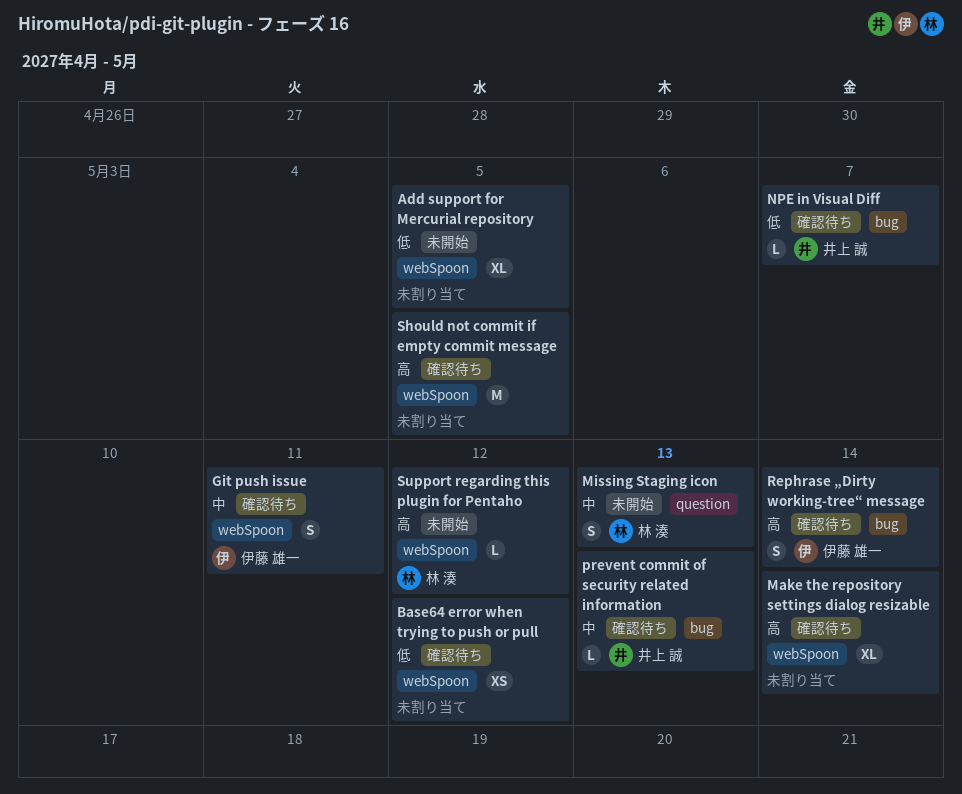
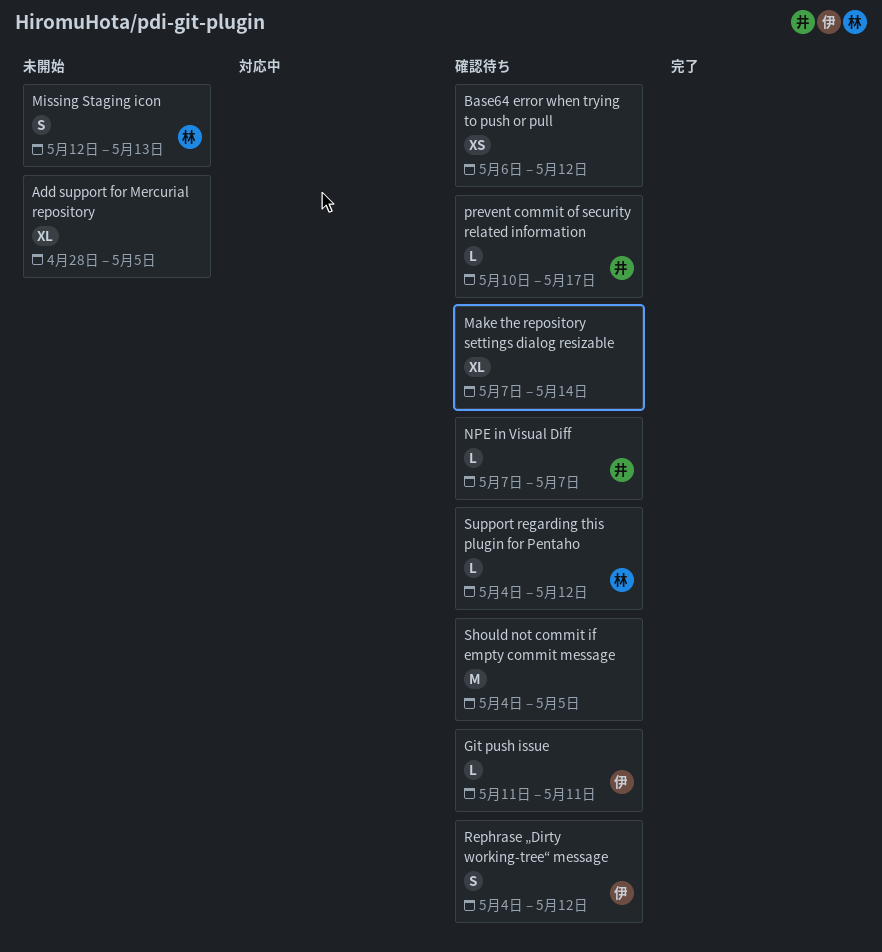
Git push issue, estimate: S -> L
prevent commit of security related information, due: May 13 -> May 17
Rephrase „Dirty working-tree“ message, due: May 14 -> May 12
Support regarding this plugin for Pentaho, status: 未開始 -> 確認待ち

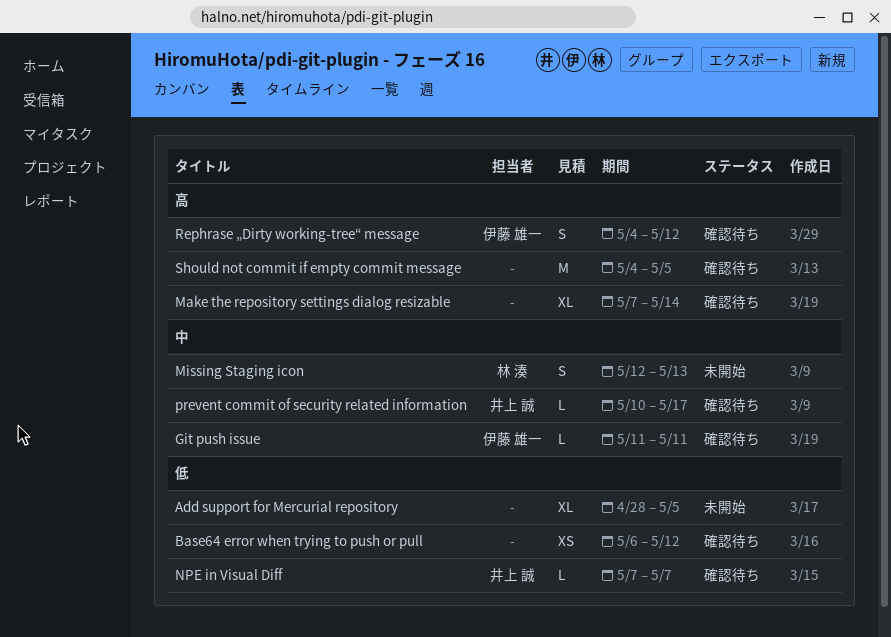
Support regarding this plugin for Pentaho: present -> none

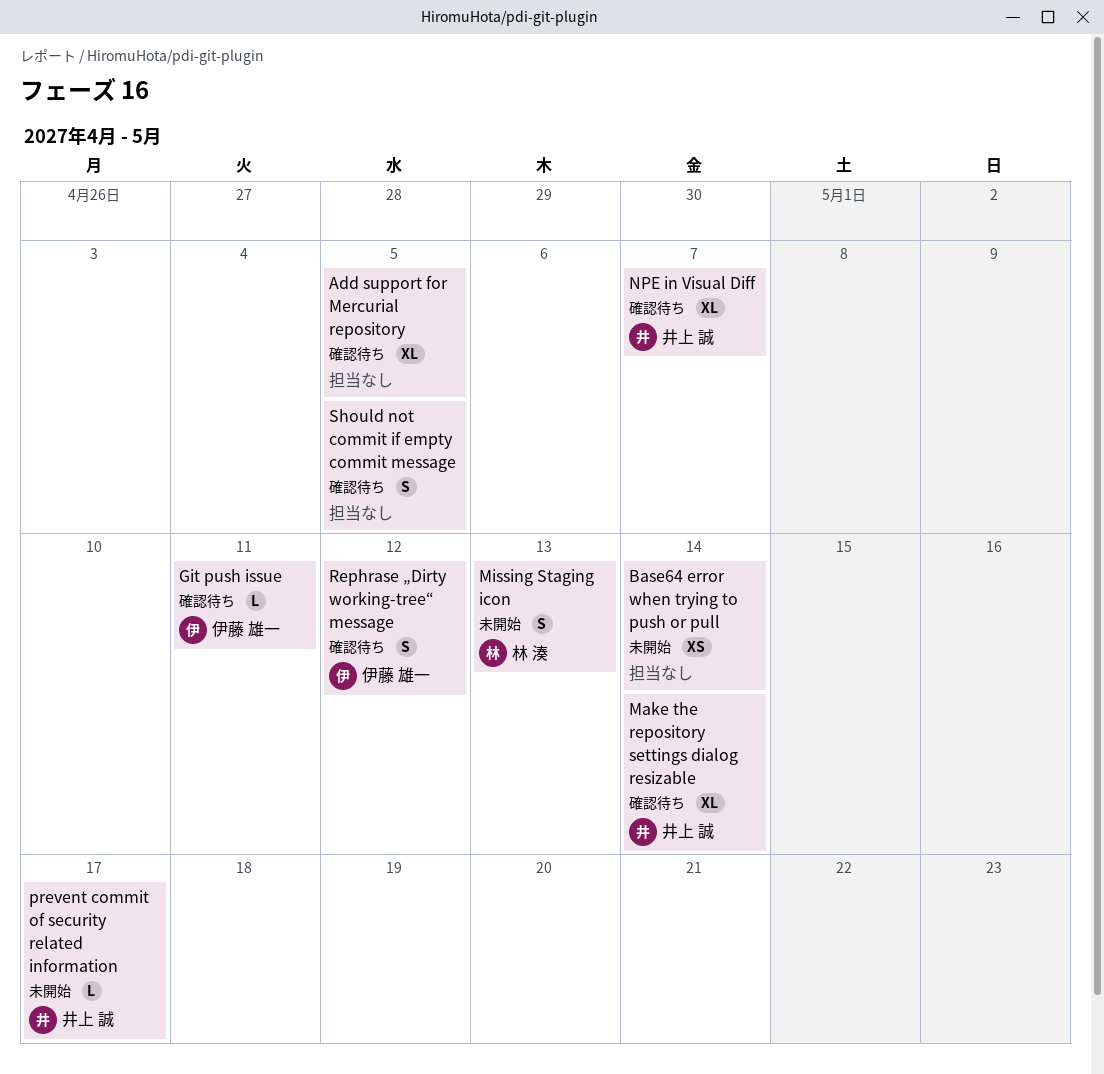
Add support for Mercurial repository, status: 未開始 -> 確認待ち
Base64 error when trying to push or pull, status: 確認待ち -> 未開始
Base64 error when trying to push or pull, due: May 12 -> May 14
Make the repository settings dialog resizable, owner: none -> 井上 誠
NPE in Visual Diff, estimate: L -> XL
prevent commit of security related information, status: 確認待ち -> 未開始
Should not commit if empty commit message, estimate: M -> S

